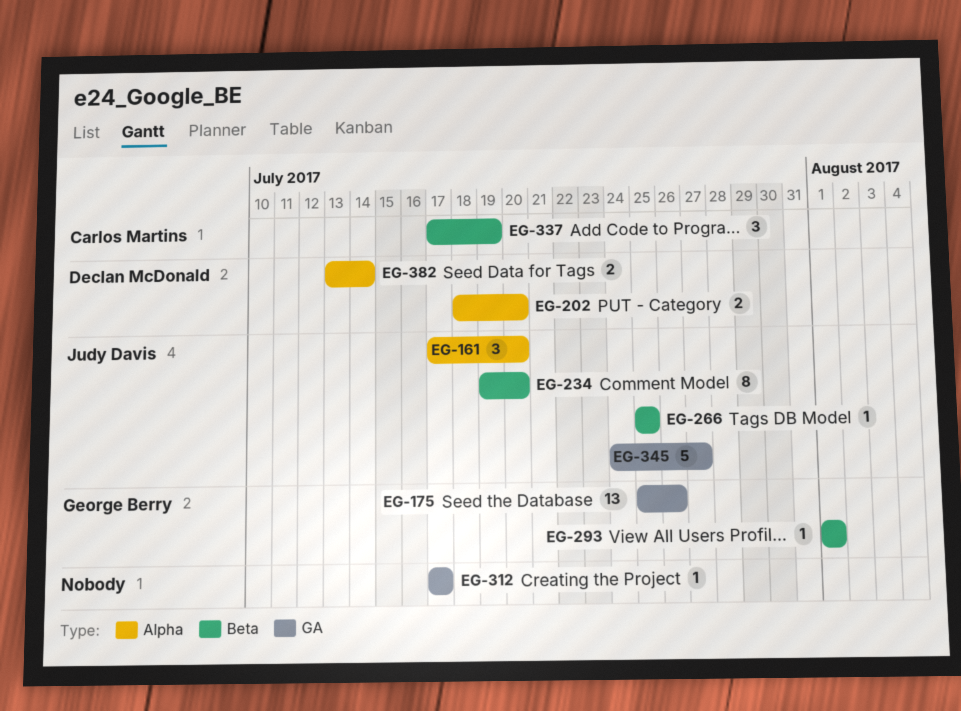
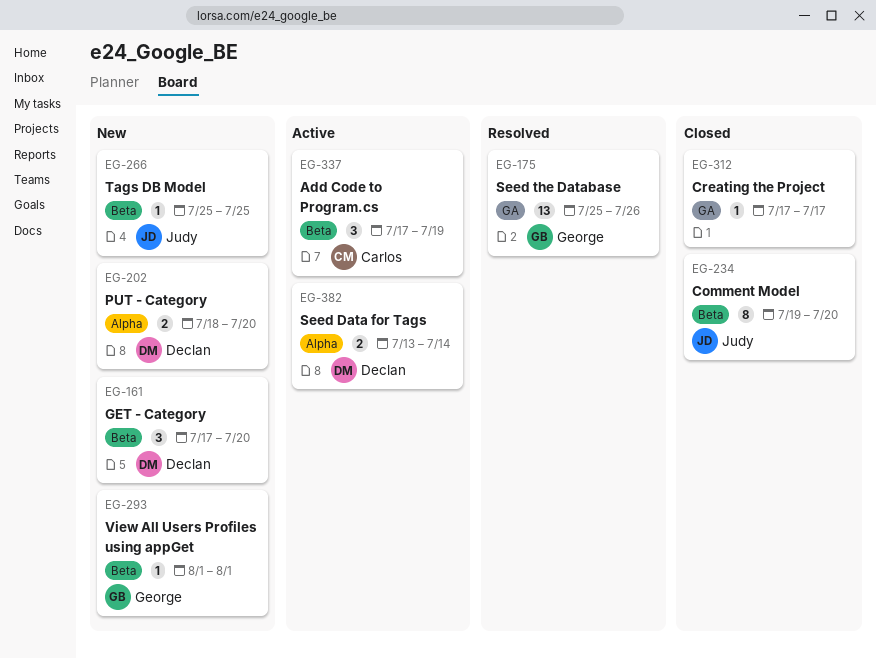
EG-161, owner: Judy Davis -> Declan McDonald
EG-161, label: Alpha -> Beta
EG-345: present -> none

